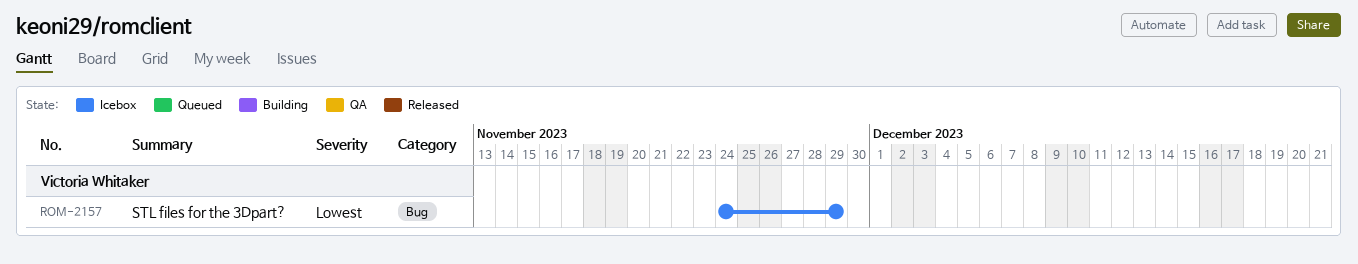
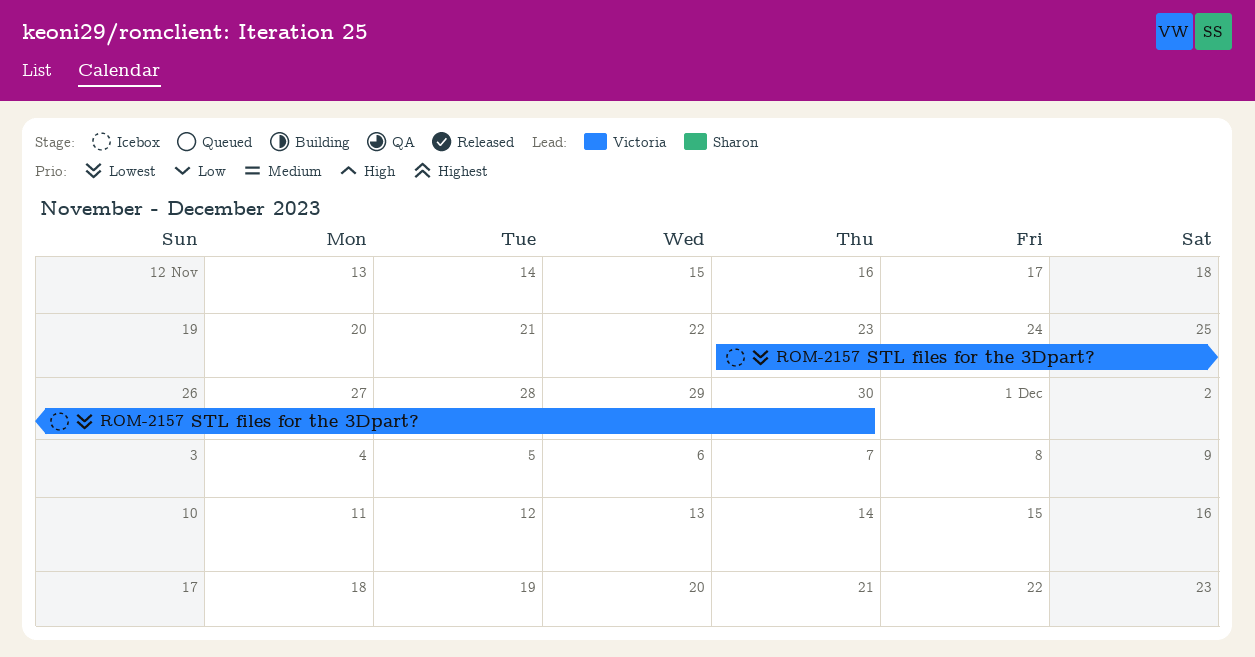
ROM-2157, start: Nov 24 -> Nov 23
ROM-2157, due: Nov 29 -> Nov 30

